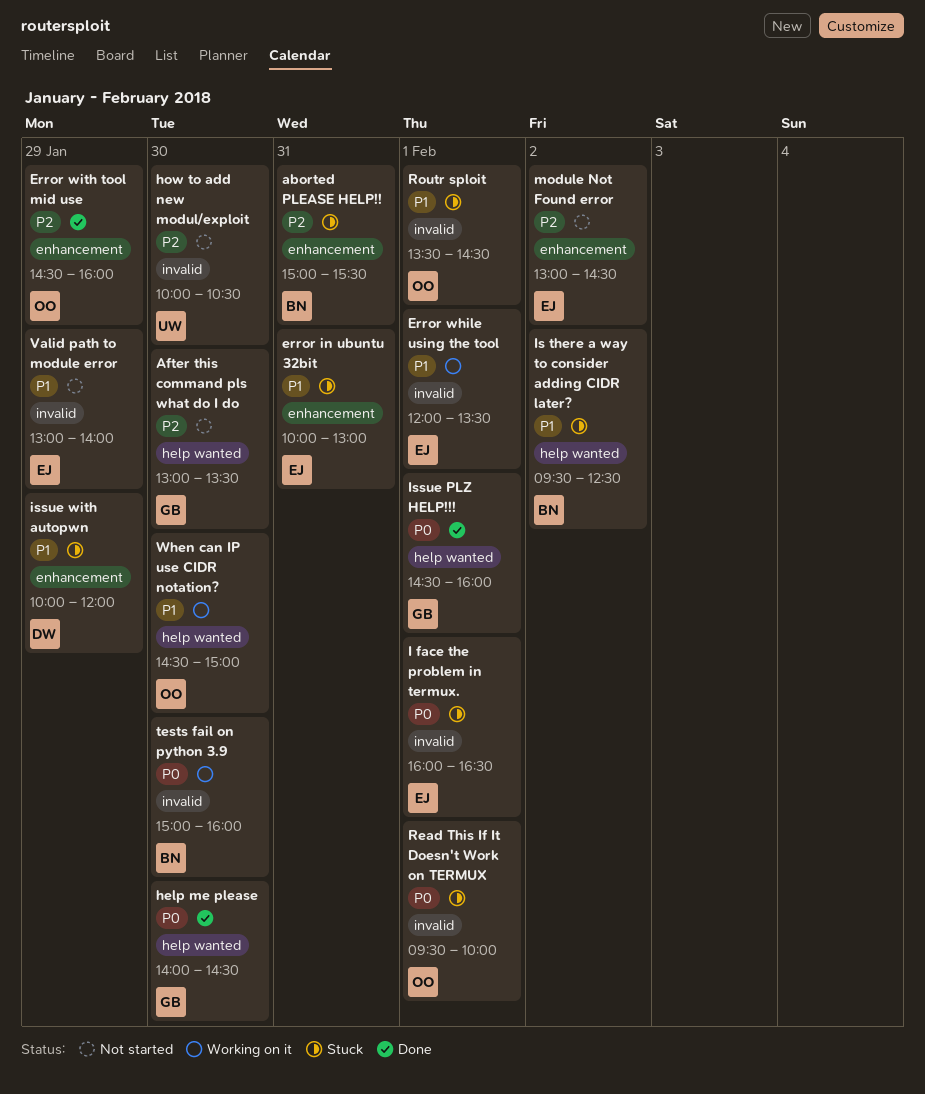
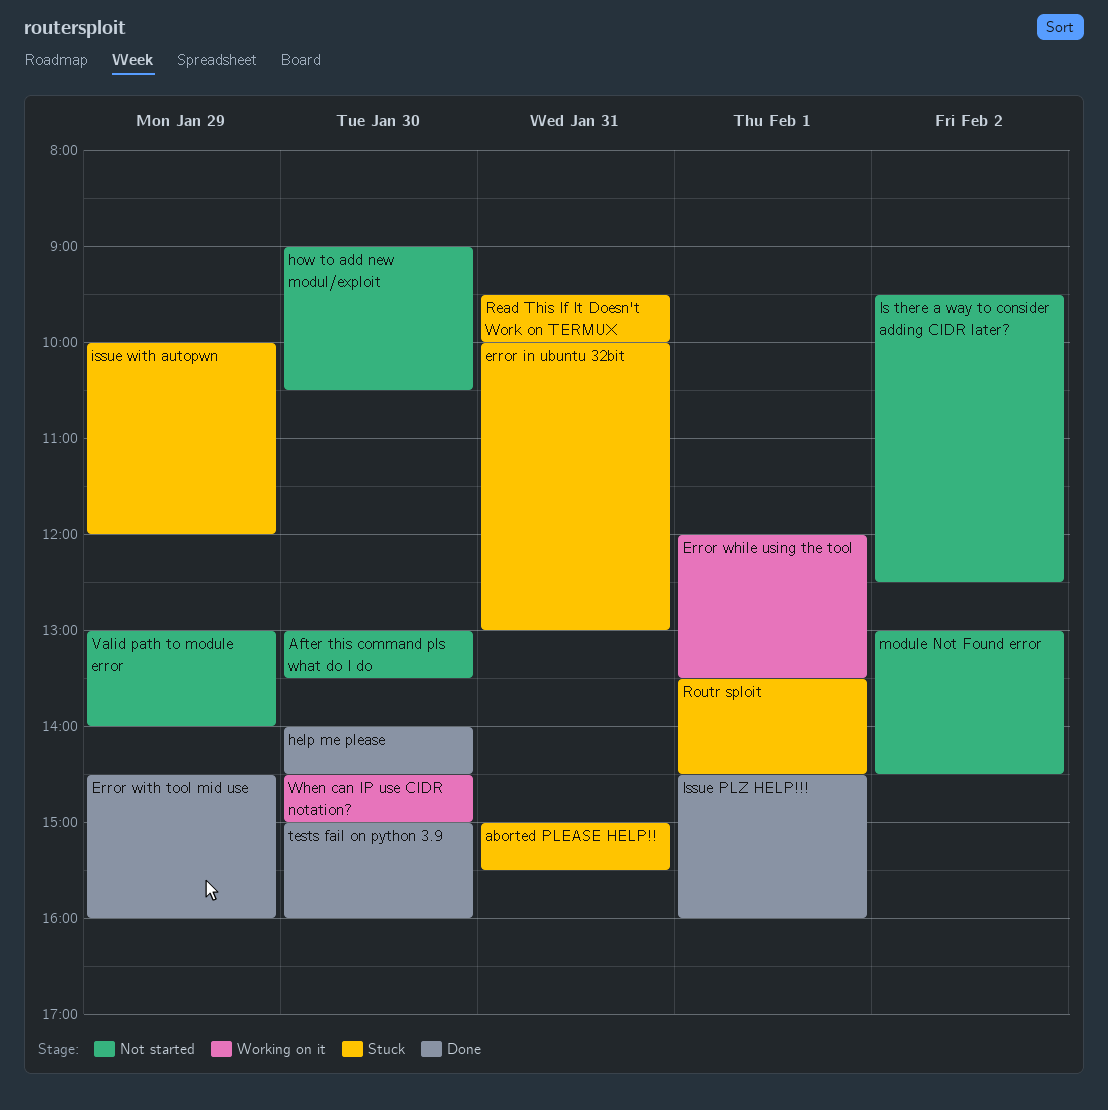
how to add new modul/exploit, begins: 10:00 -> 09:00
I face the problem in termux.: present -> none
Is there a way to consider adding CIDR later?, status: Stuck -> Not started
Read This If It Doesn't Work on TERMUX, day: Feb 1 -> Jan 31
tests fail on python 3.9, status: Working on it -> Done

